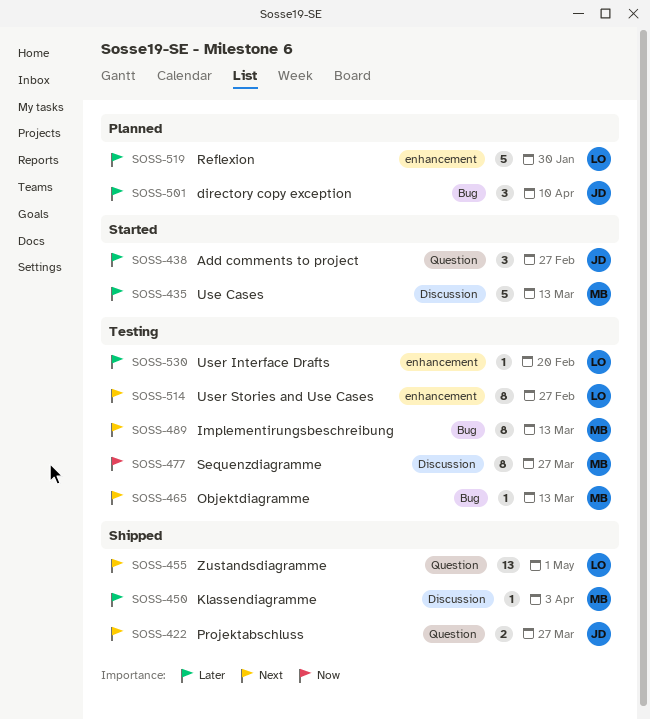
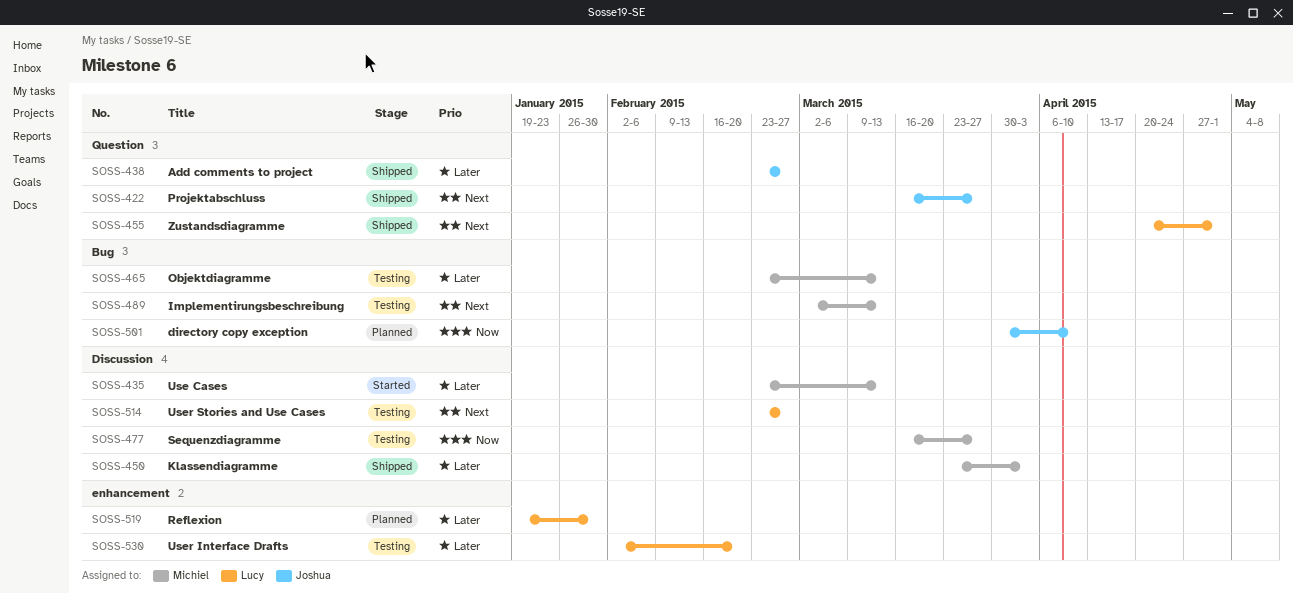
SOSS-438, status: Started -> Shipped
SOSS-465, priority: Next -> Later
SOSS-501, priority: Later -> Now
SOSS-514, label: enhancement -> Discussion

